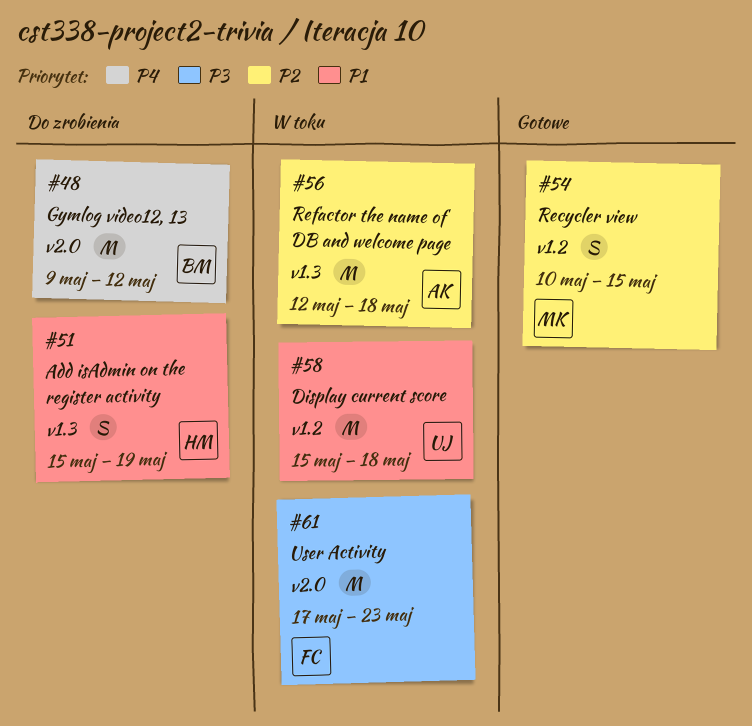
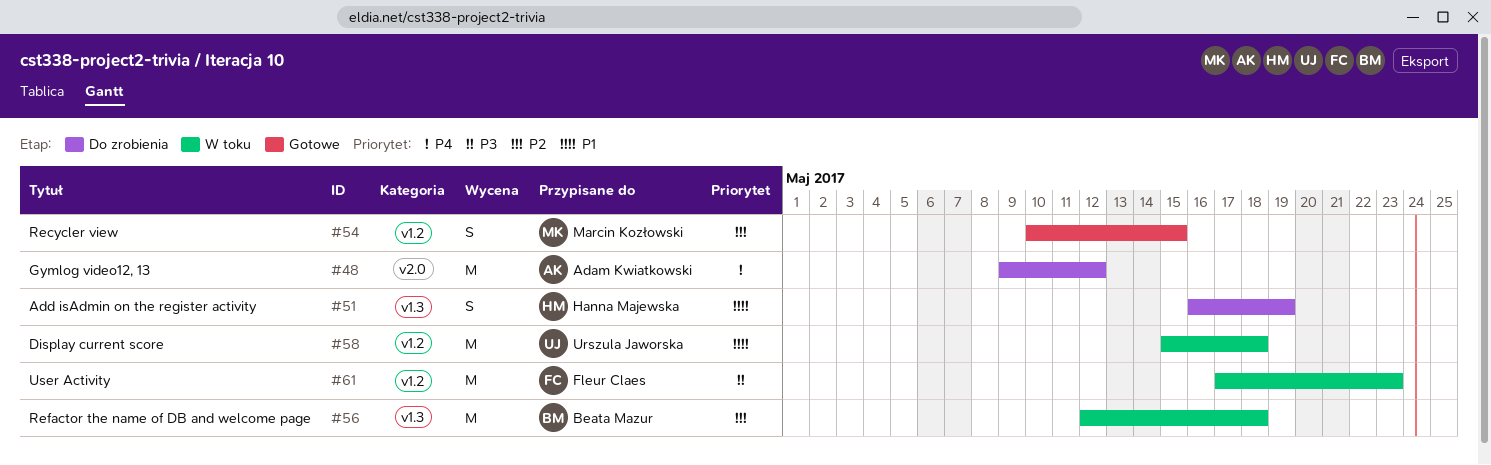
#48, owner: Beata Mazur -> Adam Kwiatkowski
#51, start: May 15 -> May 16
#56, owner: Adam Kwiatkowski -> Beata Mazur
#61, label: v2.0 -> v1.2

